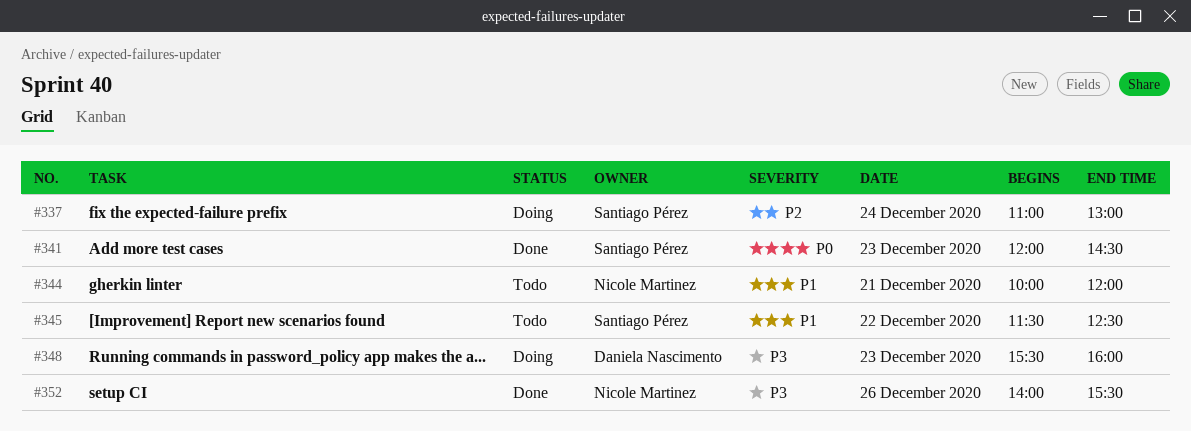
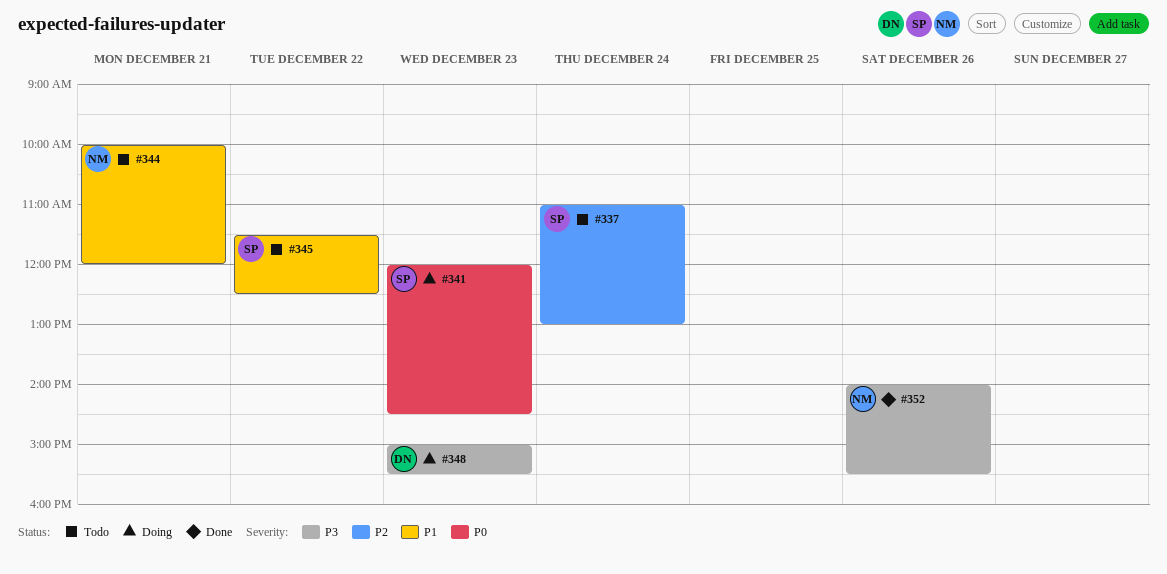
#337, status: Doing -> Todo
#341, status: Done -> Doing
#348, begins: 15:30 -> 15:00
#348, ends: 16:00 -> 15:30

